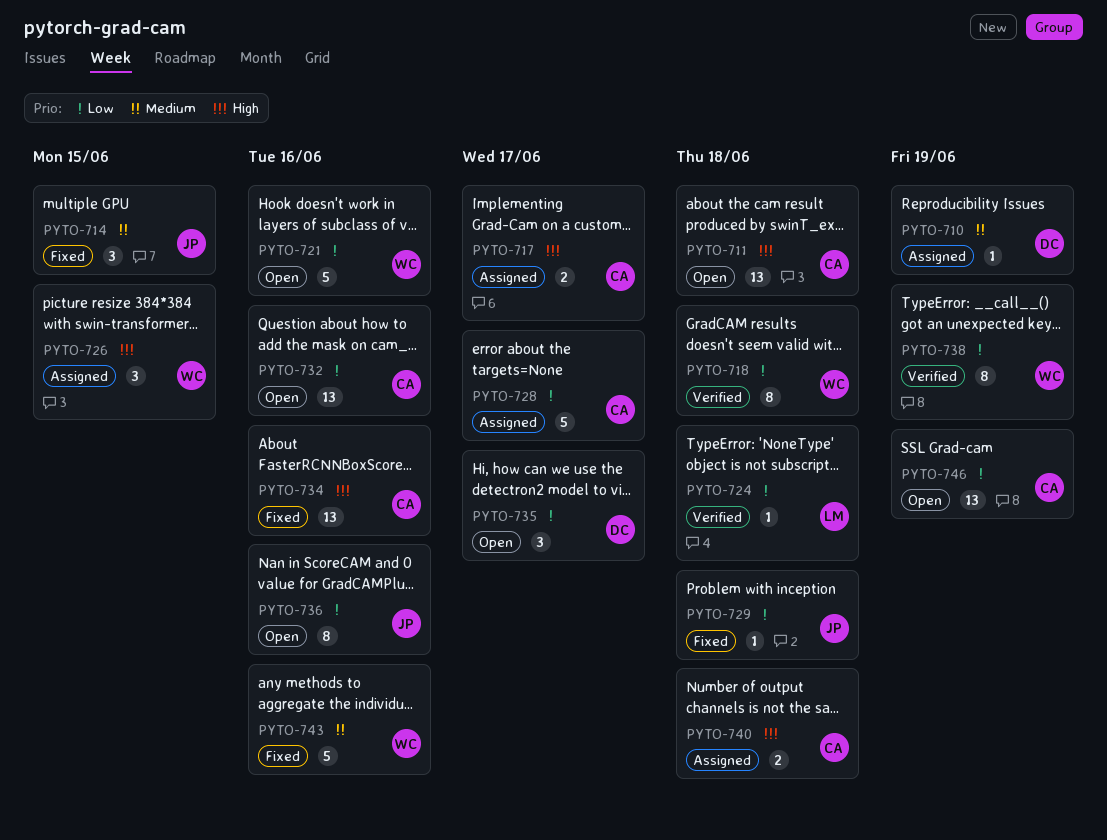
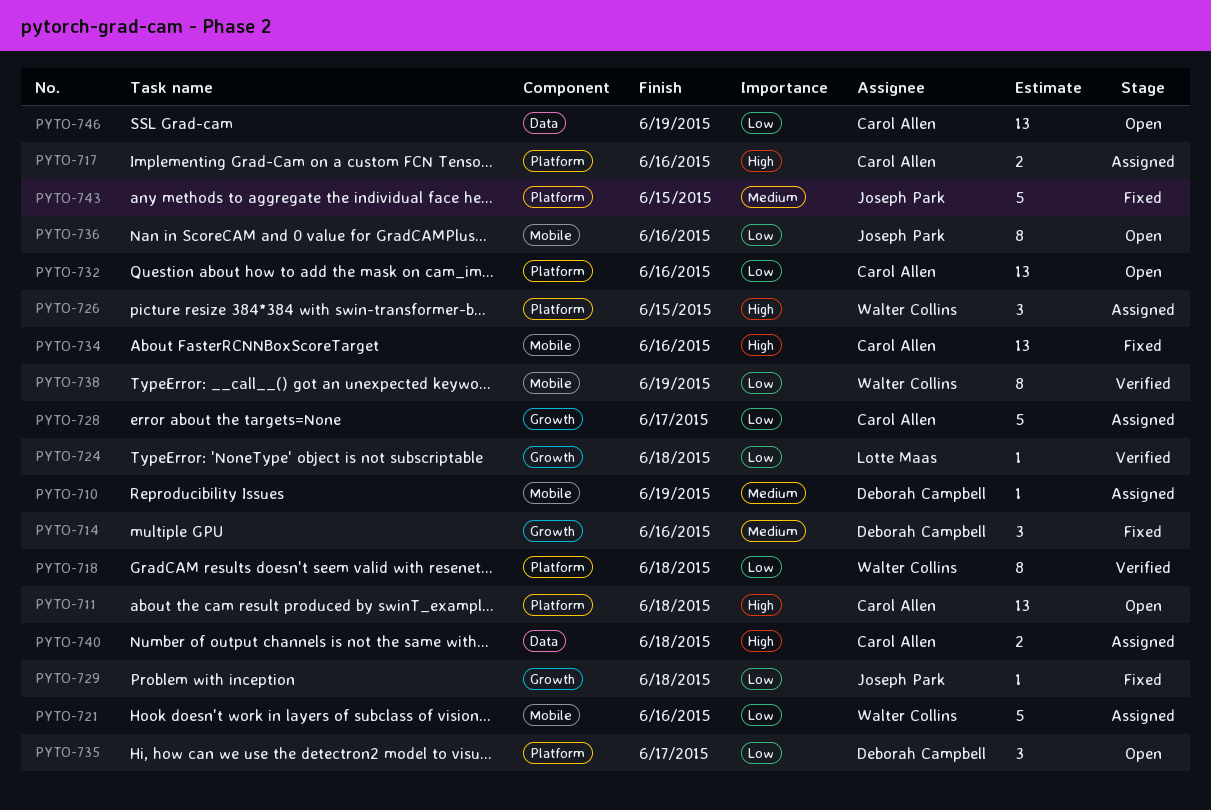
PYTO-714, owner: Joseph Park -> Deborah Campbell
PYTO-714, due: Jun 15 -> Jun 16
PYTO-717, due: Jun 17 -> Jun 16
PYTO-721, status: Open -> Assigned
PYTO-743, owner: Walter Collins -> Joseph Park
PYTO-743, due: Jun 16 -> Jun 15

